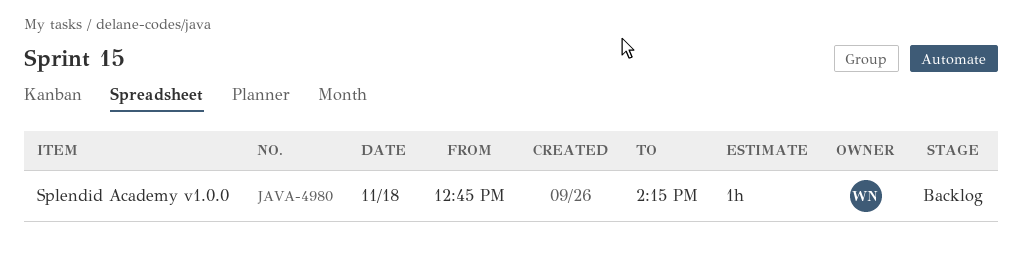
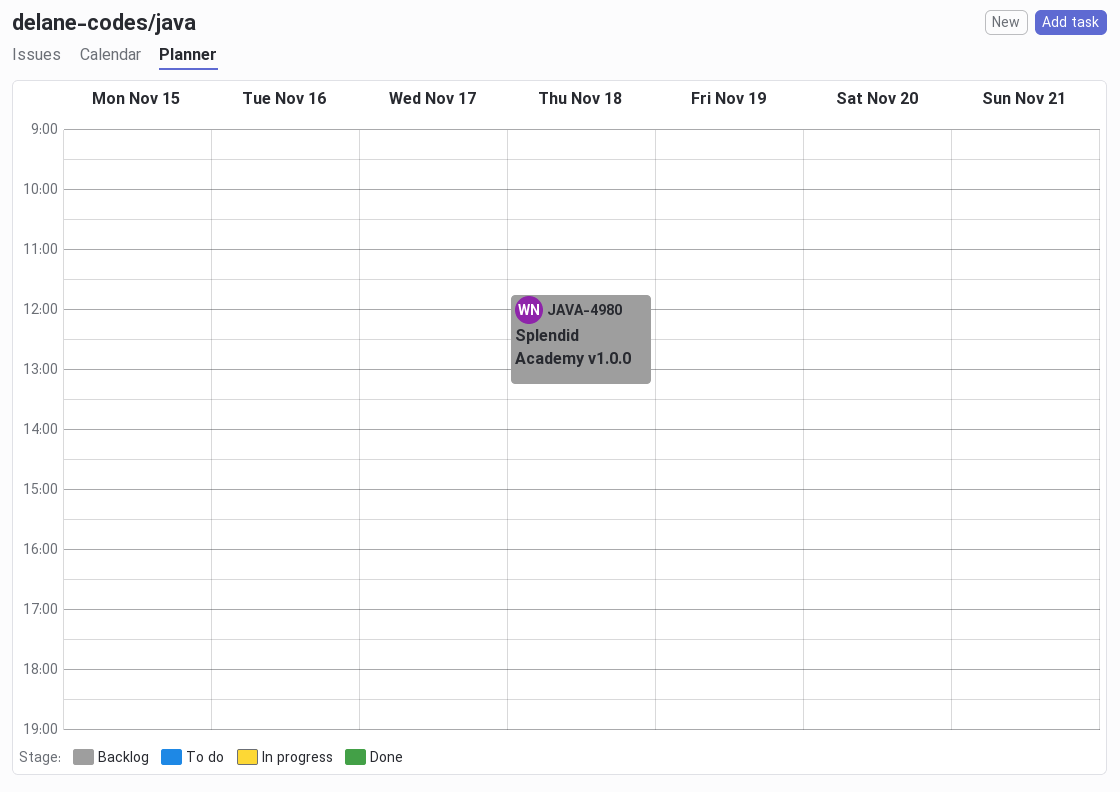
JAVA-4980, begins: 12:45 -> 11:45
JAVA-4980, ends: 14:15 -> 13:15

